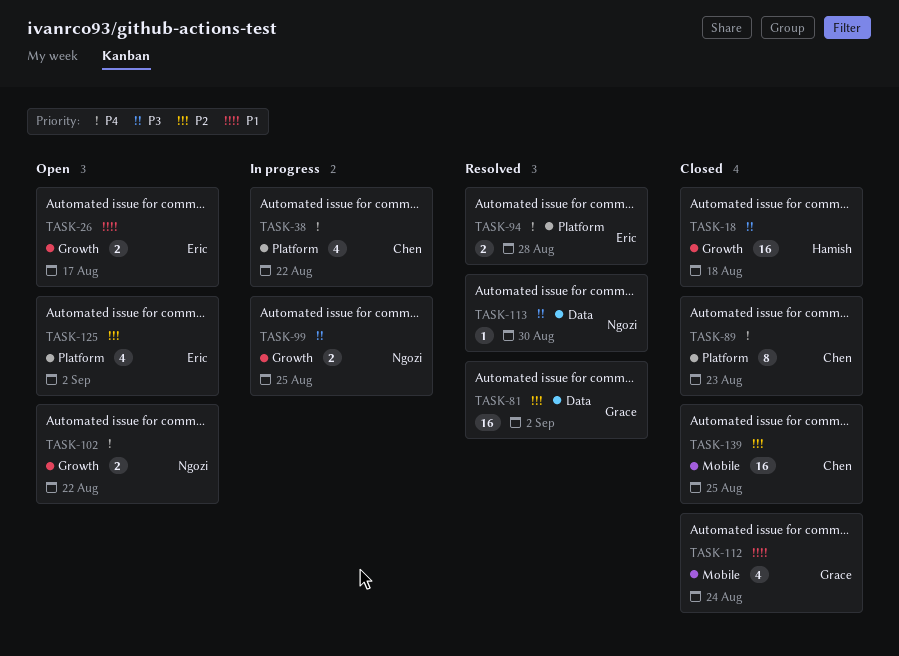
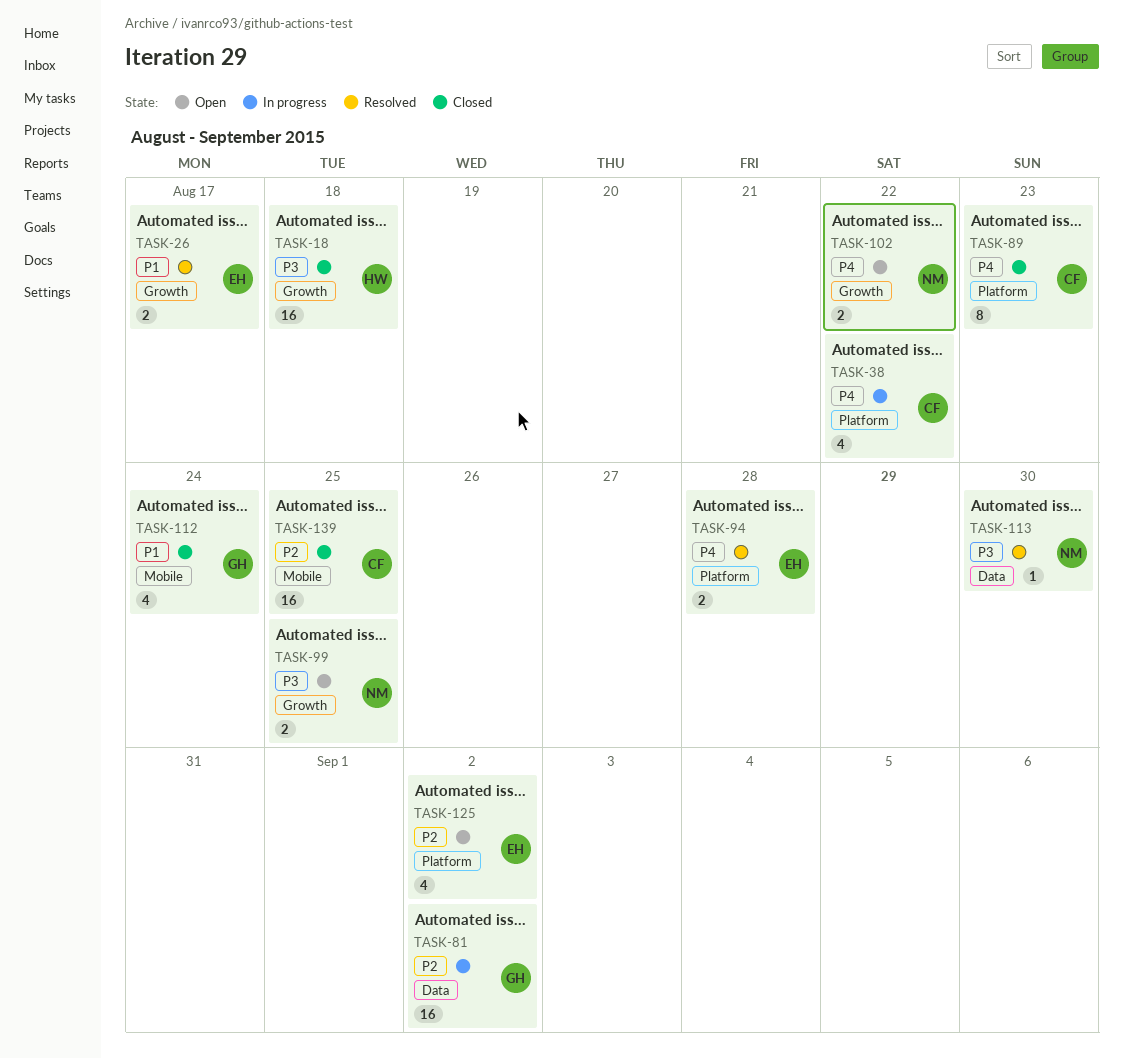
TASK-26, status: Open -> Resolved
TASK-81, status: Resolved -> In progress
TASK-99, status: In progress -> Open

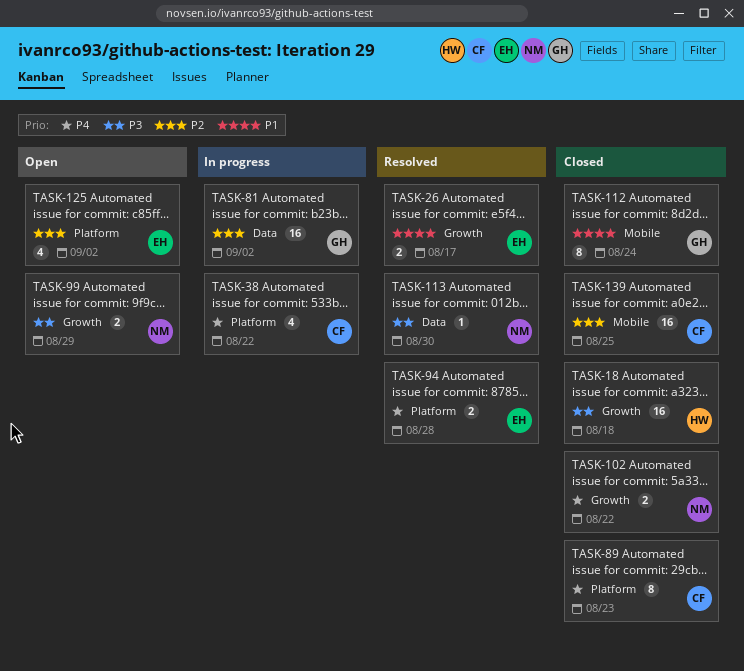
TASK-99, due: Aug 25 -> Aug 29
TASK-102, status: Open -> Closed
TASK-112, estimate: 4 -> 8

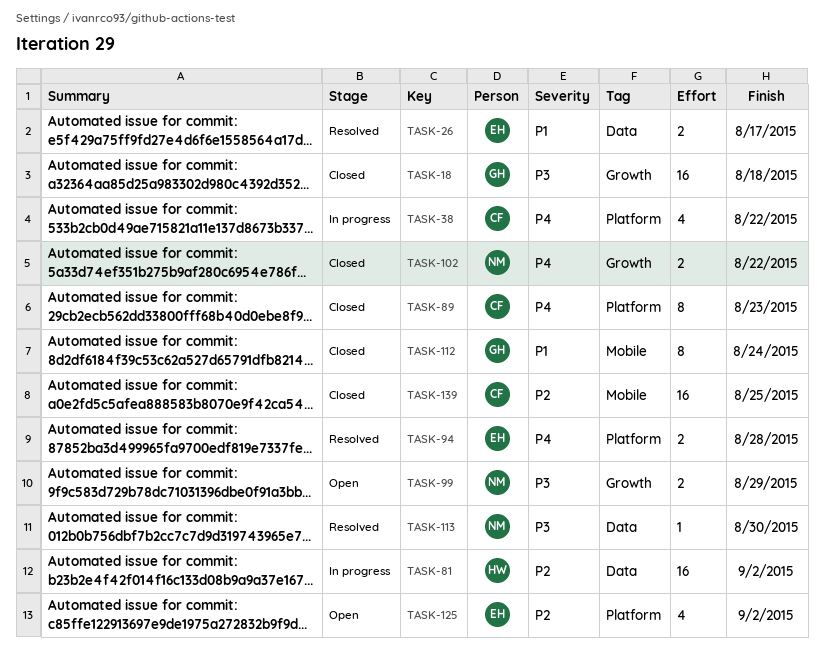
TASK-18, owner: HW -> GH
TASK-26, label: Growth -> Data
TASK-81, owner: GH -> HW

